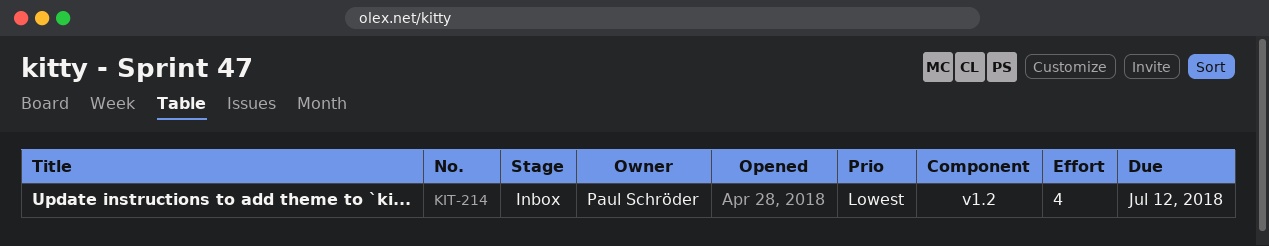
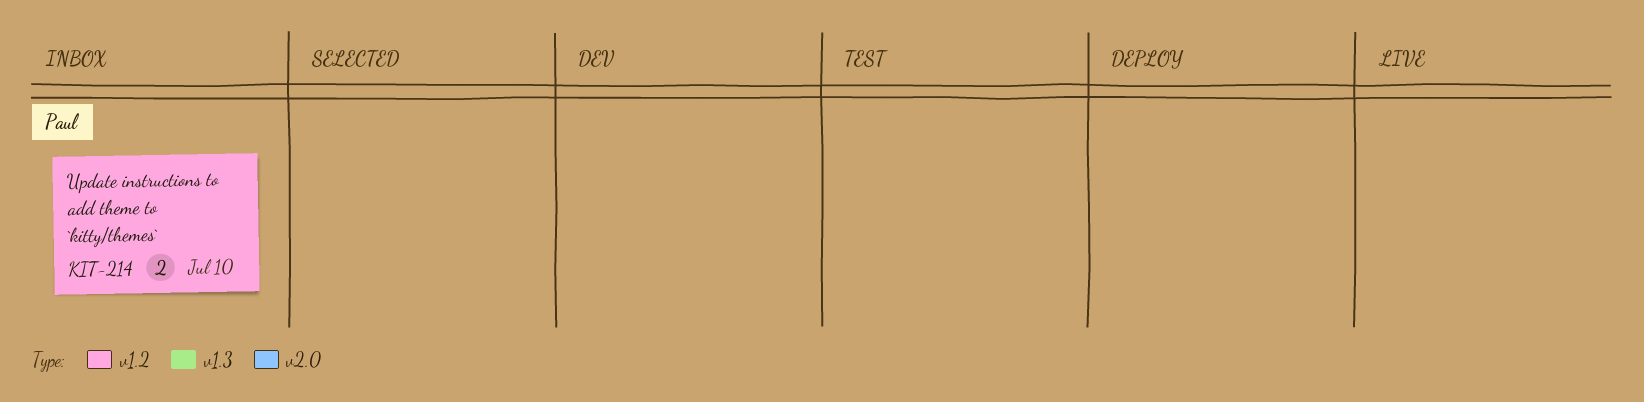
KIT-214, estimate: 4 -> 2
KIT-214, due: Jul 12 -> Jul 10

